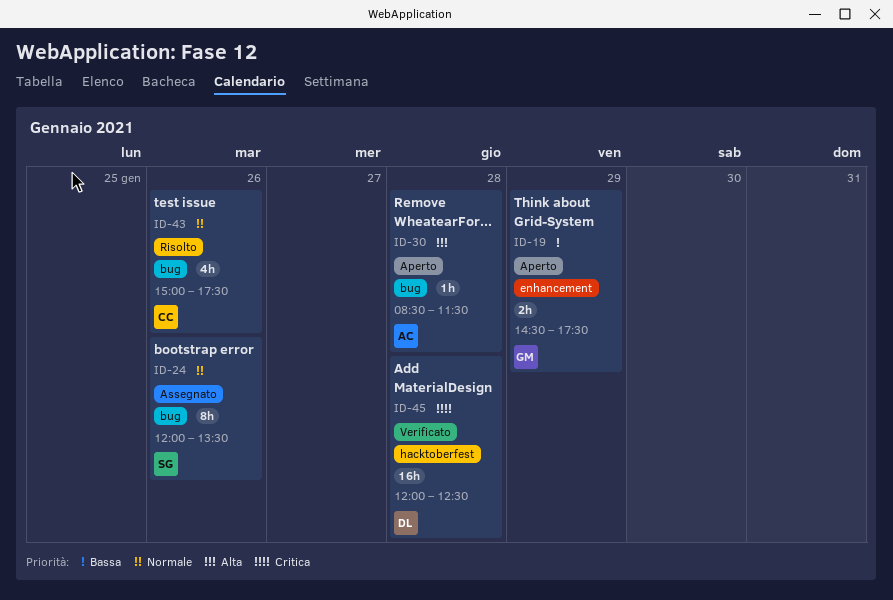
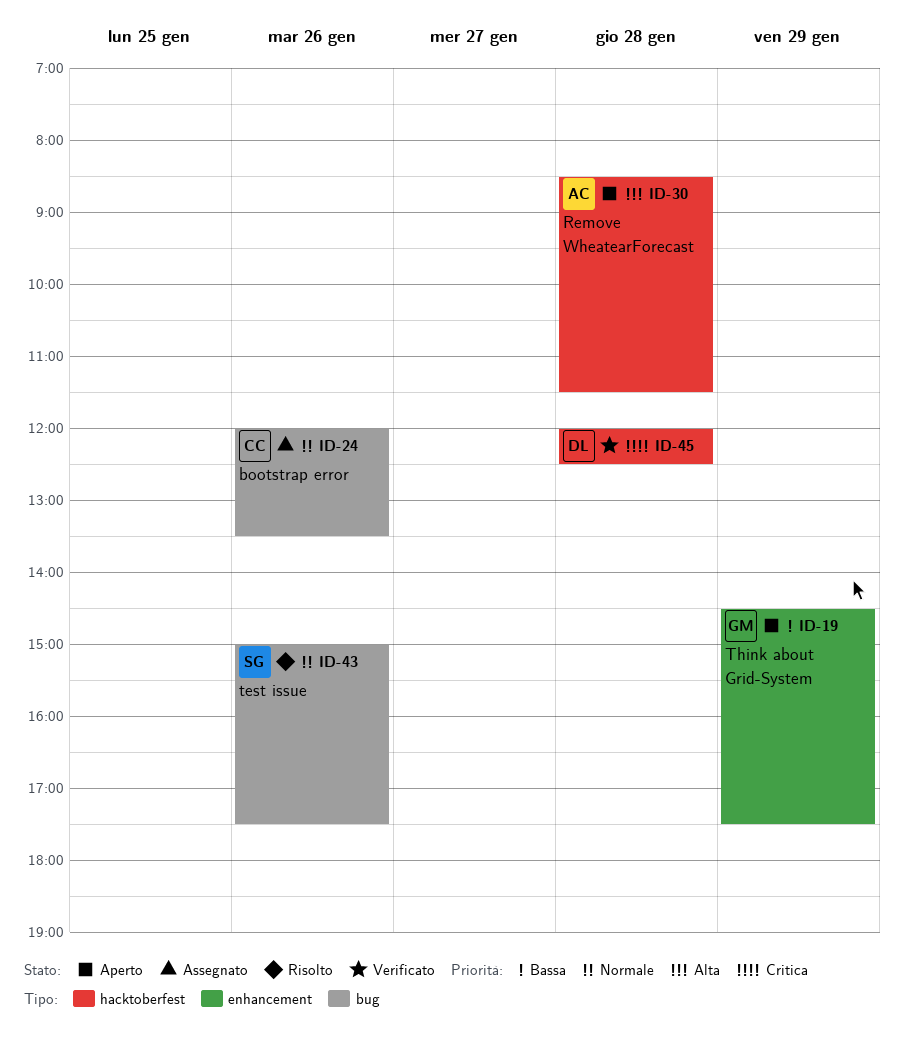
ID-24, owner: SG -> CC
ID-30, label: bug -> hacktoberfest
ID-43, owner: CC -> SG

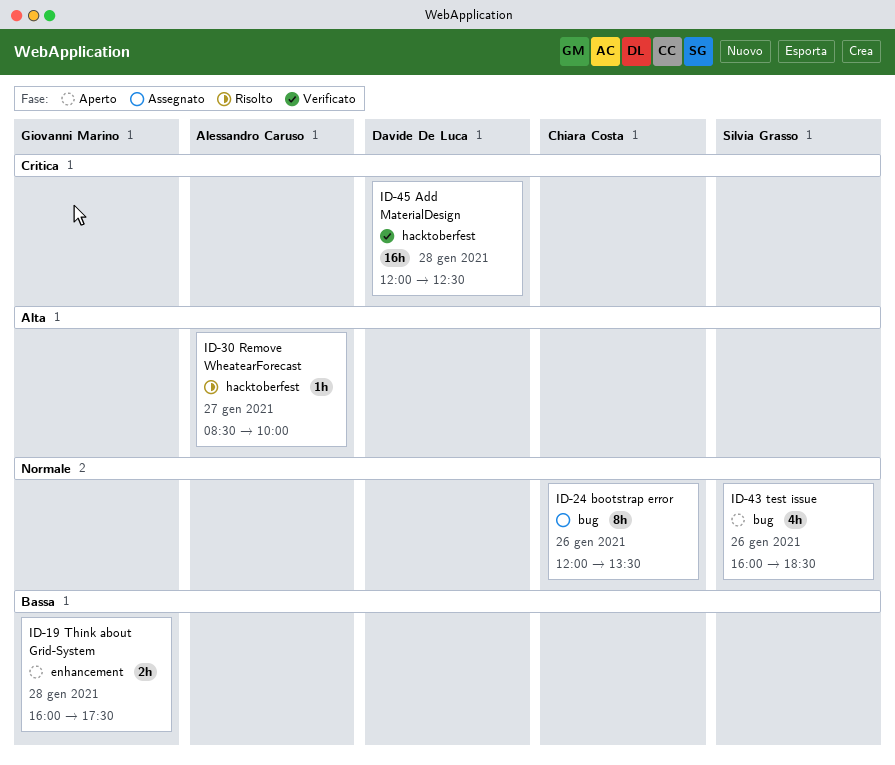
ID-19, day: Jan 29 -> Jan 28
ID-19, begins: 14:30 -> 16:00
ID-30, status: Aperto -> Risolto
ID-30, day: Jan 28 -> Jan 27
ID-30, ends: 11:30 -> 10:00
ID-43, status: Risolto -> Aperto
ID-43, begins: 15:00 -> 16:00
ID-43, ends: 17:30 -> 18:30

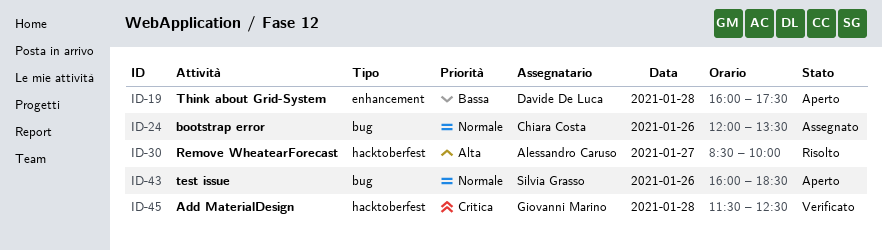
ID-19, owner: Giovanni Marino -> Davide De Luca
ID-45, owner: Davide De Luca -> Giovanni Marino
ID-45, begins: 12:00 -> 11:30

